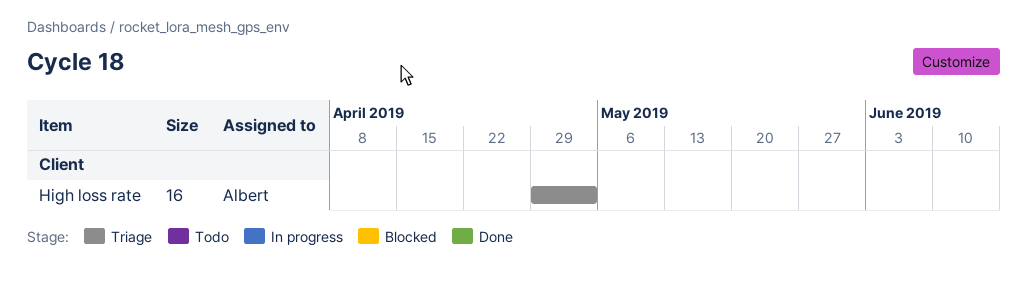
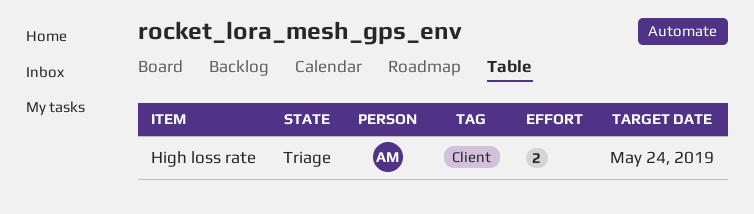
High loss rate, estimate: 16 -> 2
High loss rate, due: May 3 -> May 24

